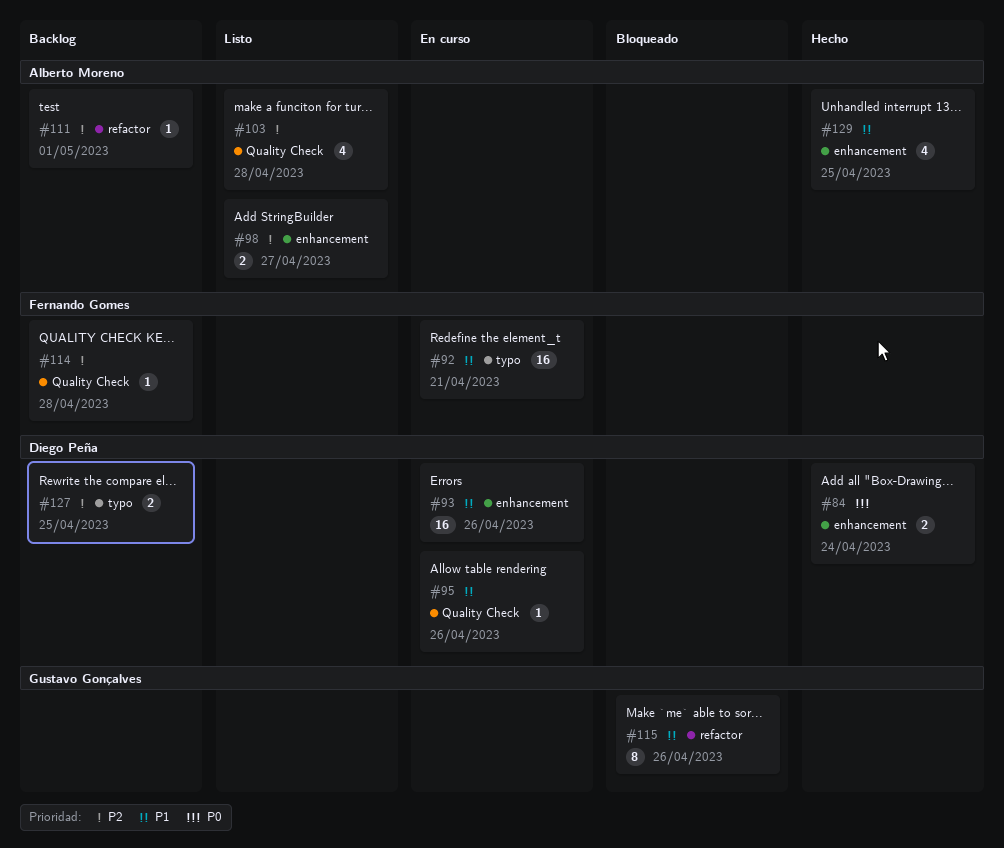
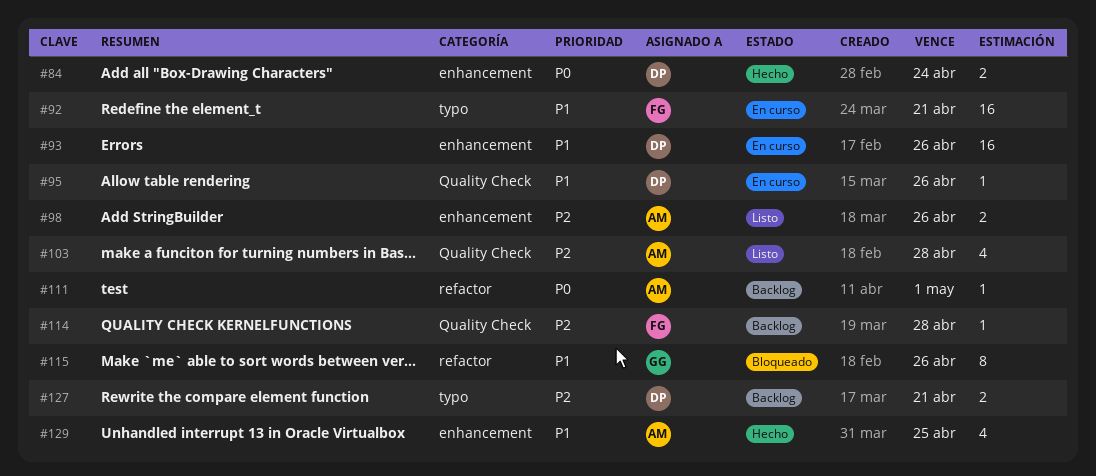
#98, due: Apr 27 -> Apr 26
#111, priority: P2 -> P0
#127, due: Apr 25 -> Apr 21

